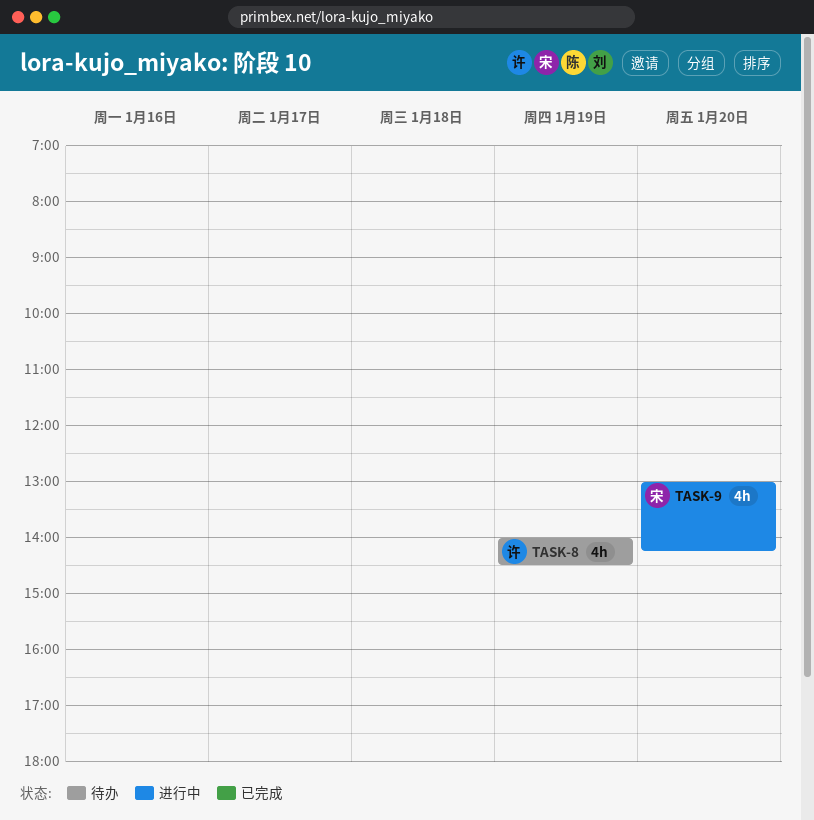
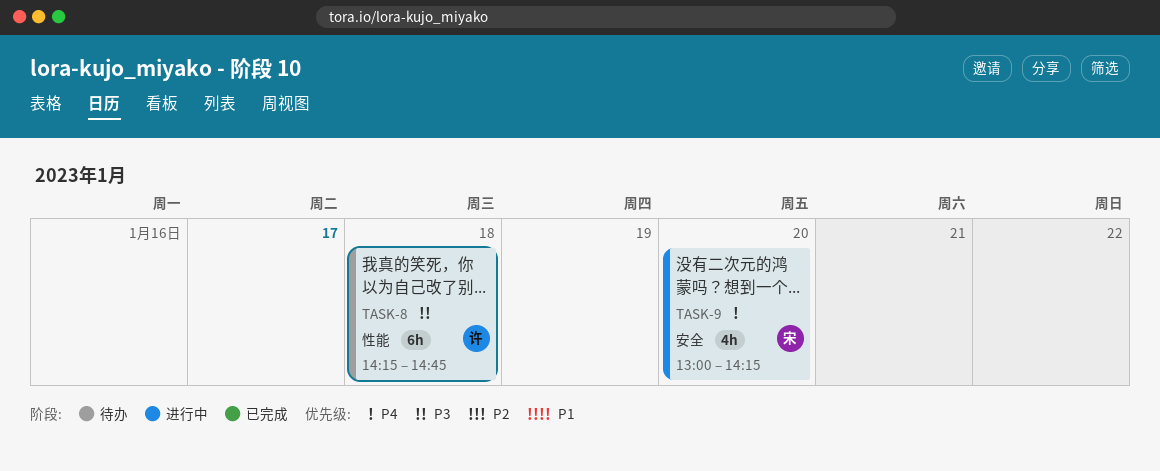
TASK-8, estimate: 4h -> 6h
TASK-8, day: Jan 19 -> Jan 18
TASK-8, begins: 14:00 -> 14:15
TASK-8, ends: 14:30 -> 14:45

